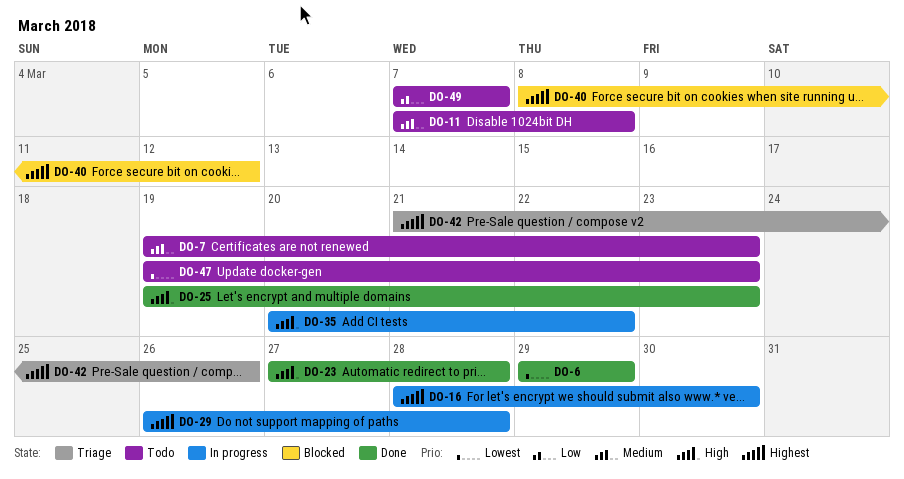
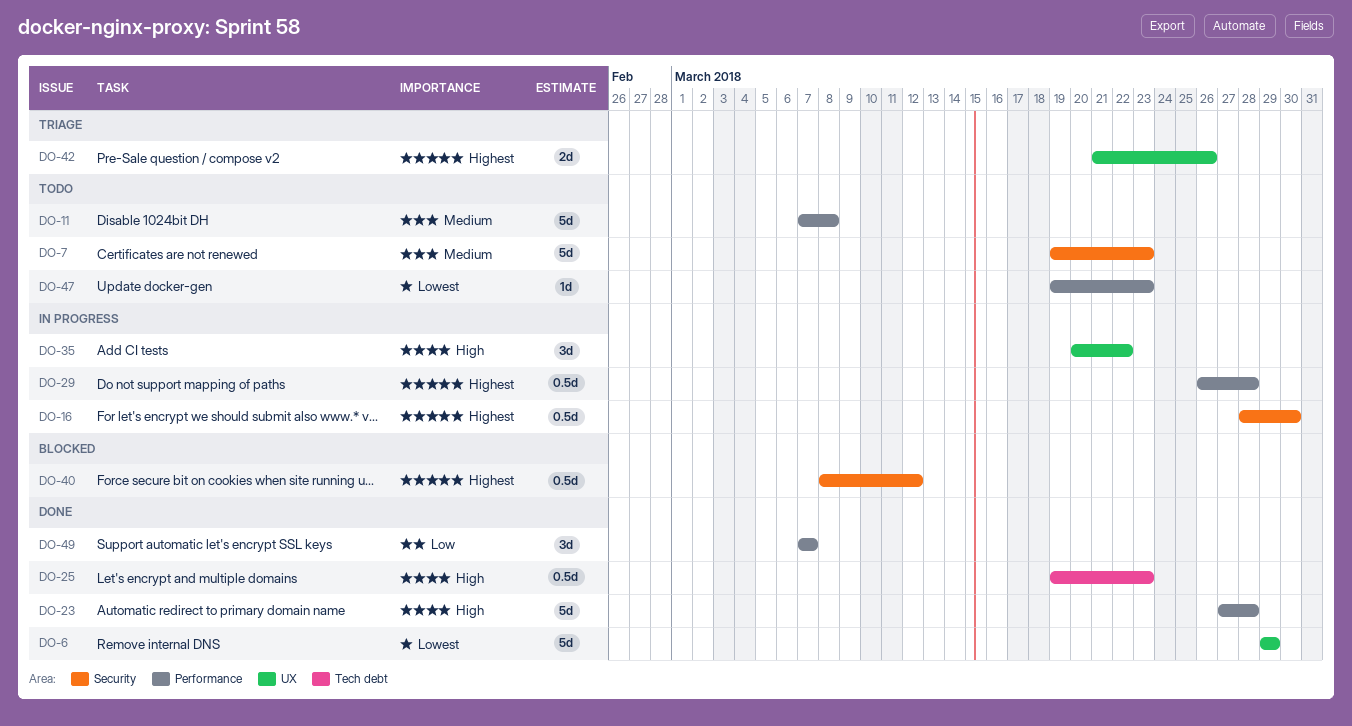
DO-49, status: Todo -> Done

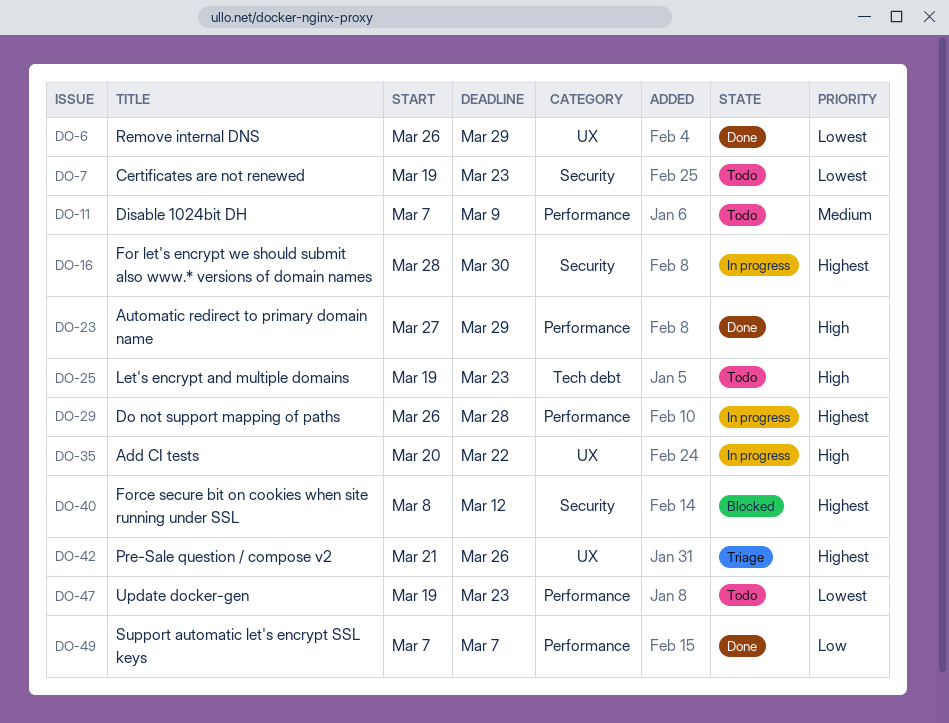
DO-6, start: Mar 29 -> Mar 26
DO-7, priority: Medium -> Lowest
DO-11, due: Mar 8 -> Mar 9
DO-23, due: Mar 28 -> Mar 29
DO-25, status: Done -> Todo

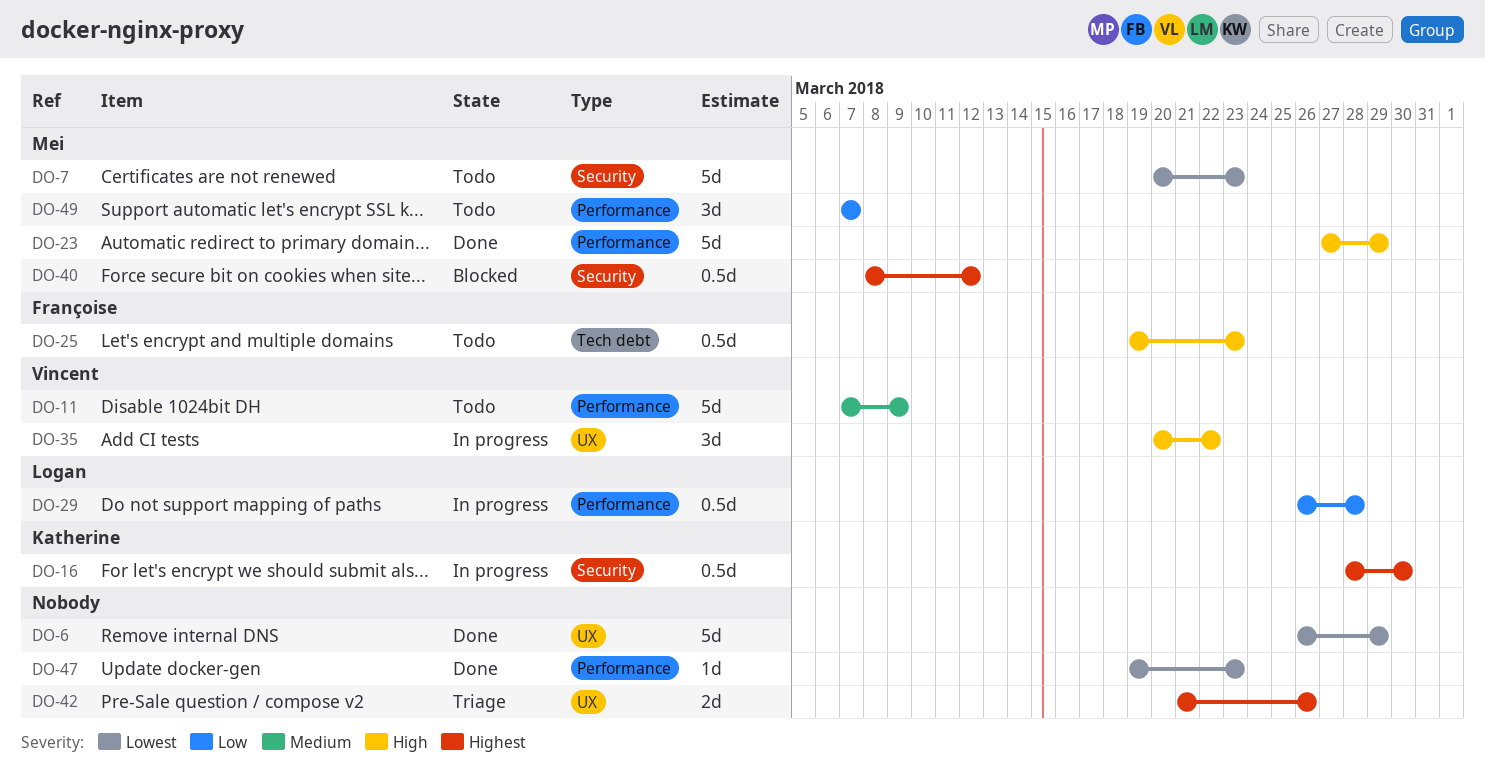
DO-7, start: Mar 19 -> Mar 20
DO-29, priority: Highest -> Low
DO-47, status: Todo -> Done
DO-49, status: Done -> Todo

